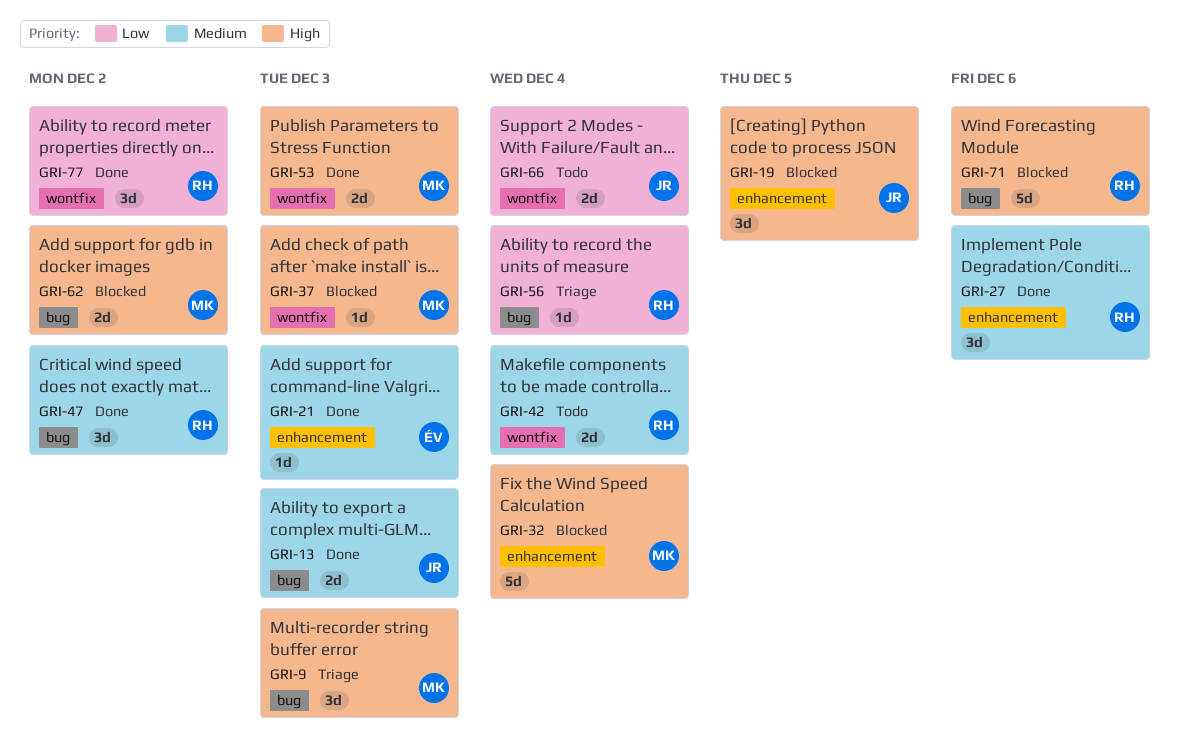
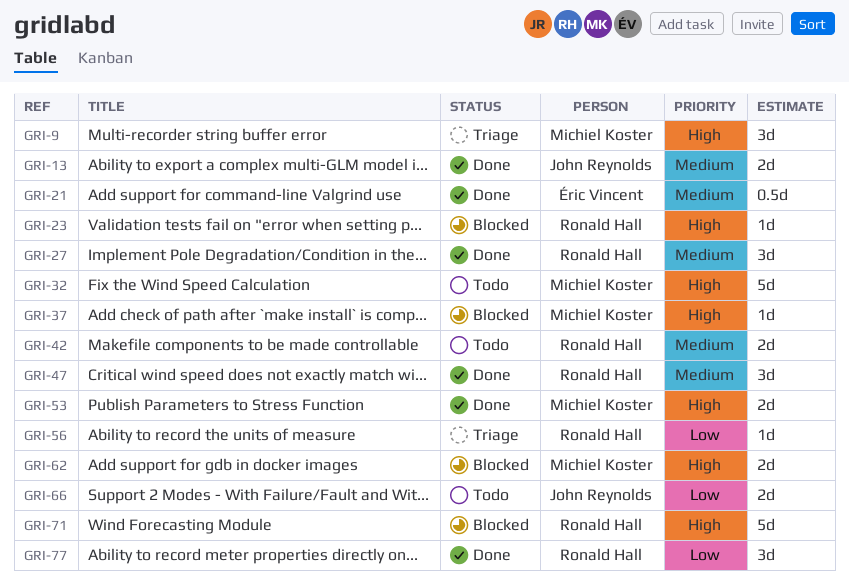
GRI-19: present -> none
GRI-21, estimate: 1d -> 0.5d
GRI-23: none -> present
GRI-32, status: Blocked -> Todo

